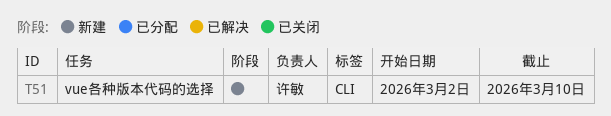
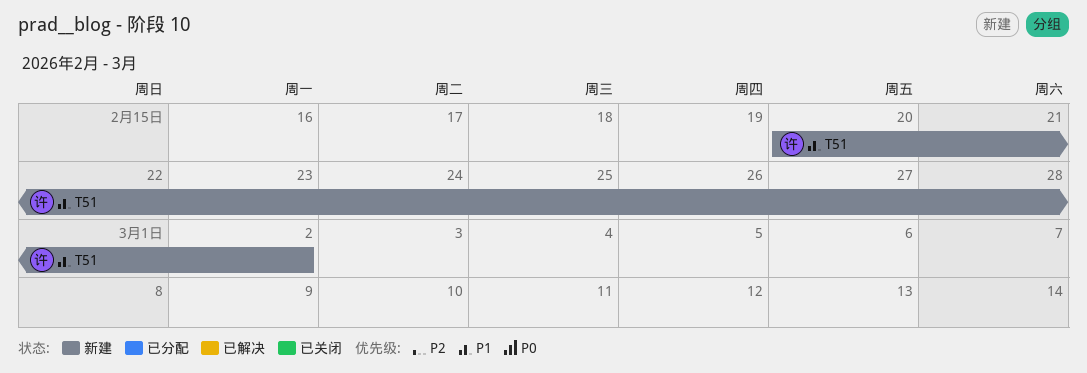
T51, start: Mar 2 -> Feb 20
T51, due: Mar 10 -> Mar 2

